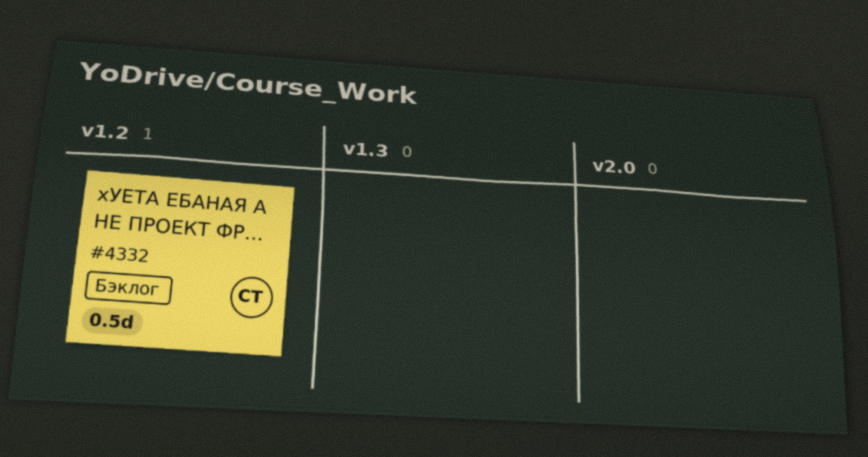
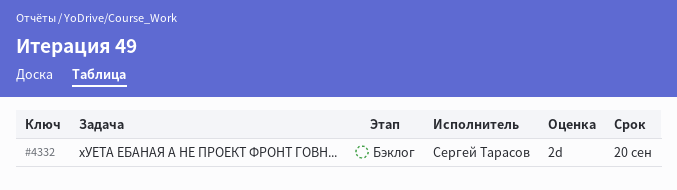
#4332, estimate: 0.5d -> 2d

